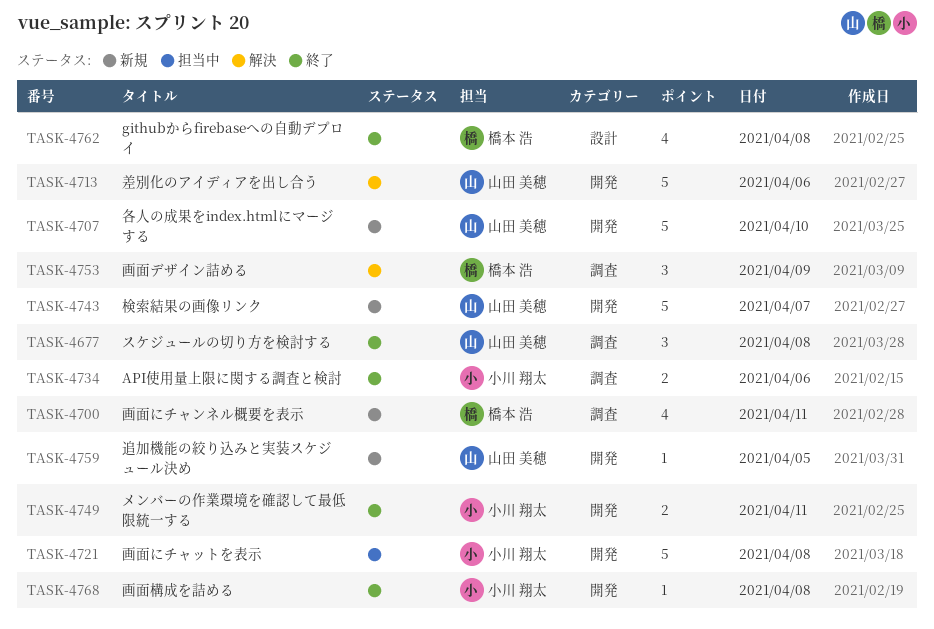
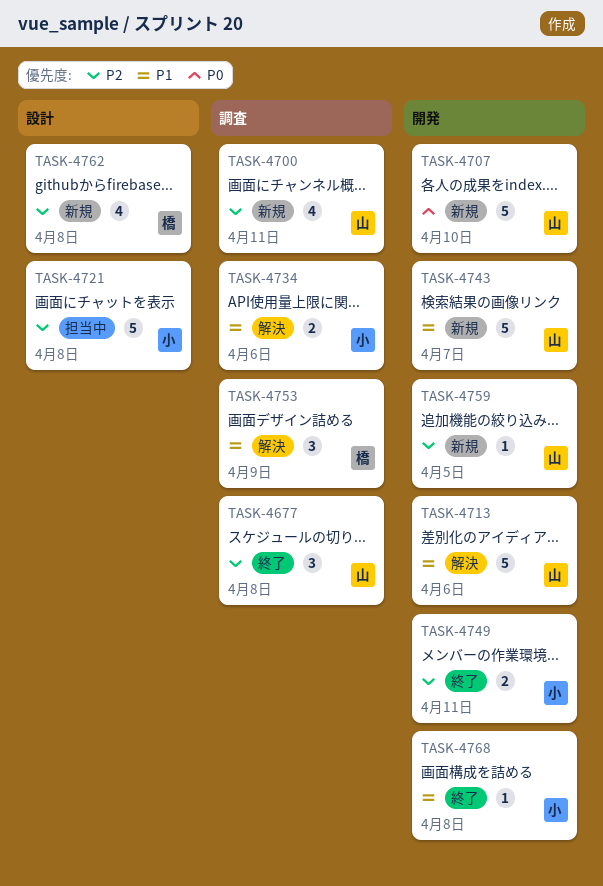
TASK-4700, owner: 橋本 浩 -> 山田 美穂
TASK-4721, label: 開発 -> 設計
TASK-4734, status: 終了 -> 解決
TASK-4762, status: 終了 -> 新規

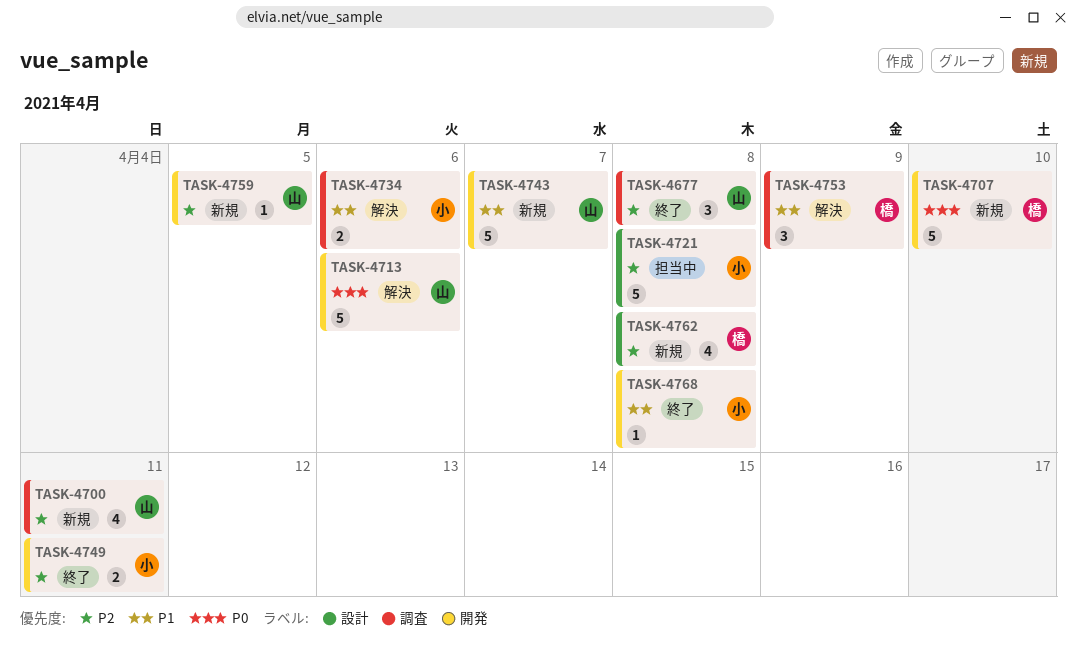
TASK-4707, owner: 山 -> 橋
TASK-4713, priority: P1 -> P0

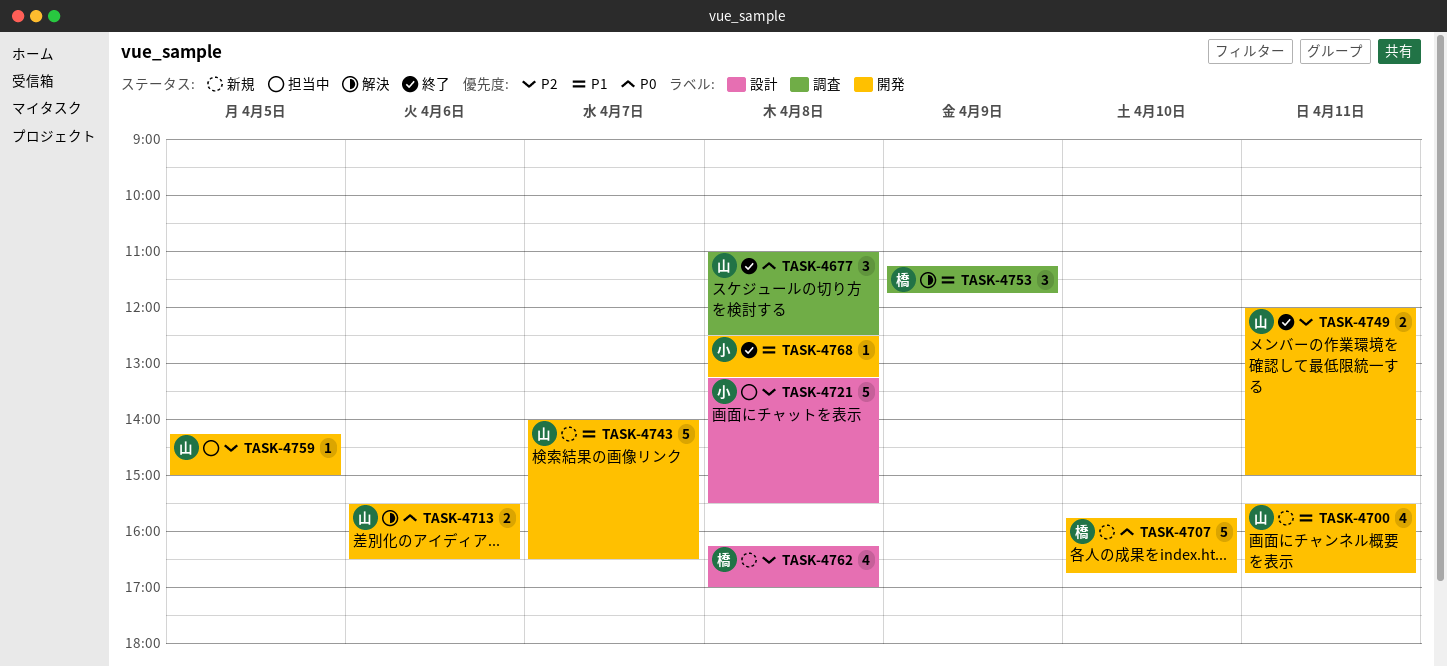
TASK-4677, priority: P2 -> P0
TASK-4700, priority: P2 -> P1
TASK-4700, label: 調査 -> 開発
TASK-4713, estimate: 5 -> 2
TASK-4734: present -> none
TASK-4749, owner: 小 -> 山
TASK-4759, status: 新規 -> 担当中

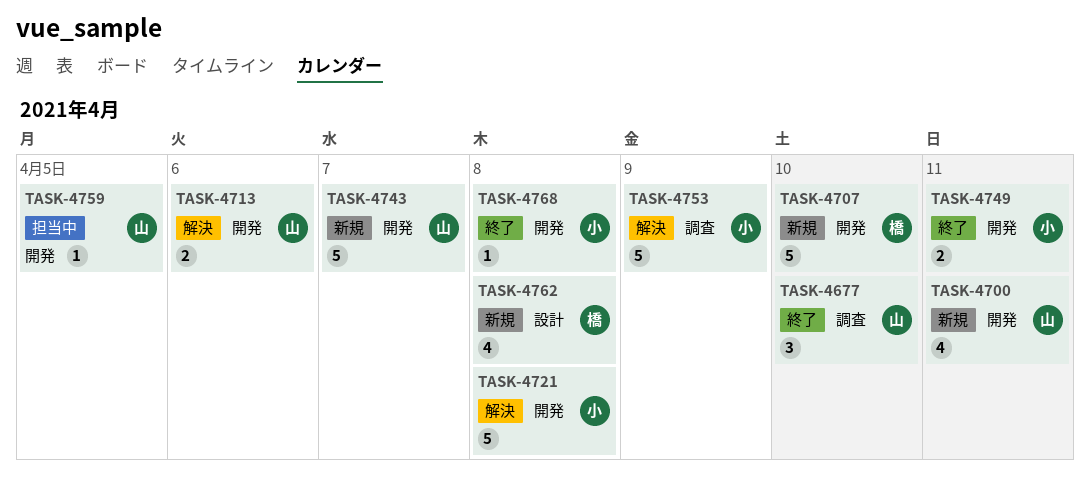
TASK-4677, day: Apr 8 -> Apr 10
TASK-4721, status: 担当中 -> 解決
TASK-4721, label: 設計 -> 開発
TASK-4749, owner: 山 -> 小
TASK-4753, owner: 橋 -> 小
TASK-4753, estimate: 3 -> 5

